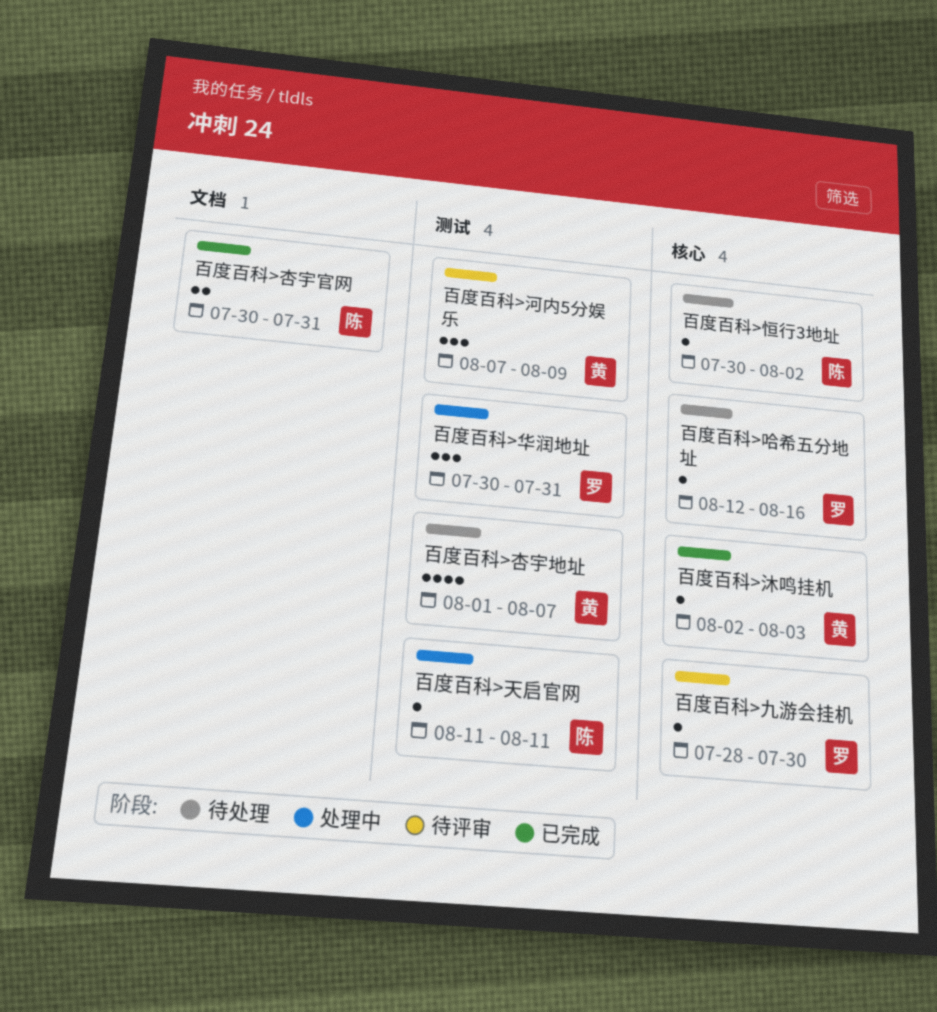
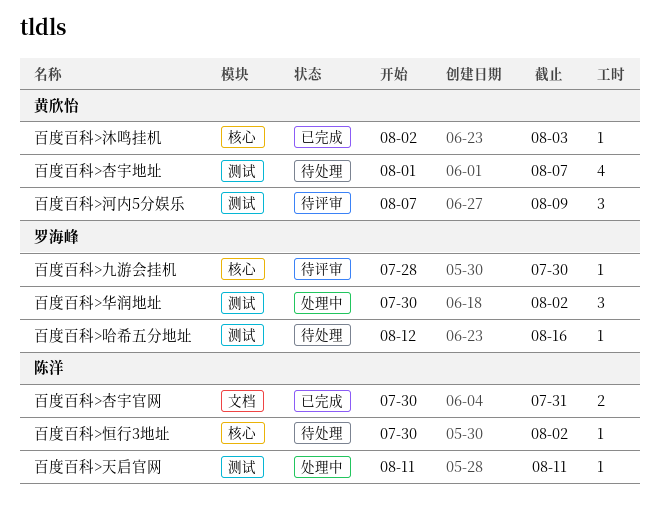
百度百科>华润地址, due: Jul 31 -> Aug 2
百度百科>哈希五分地址, label: 核心 -> 测试

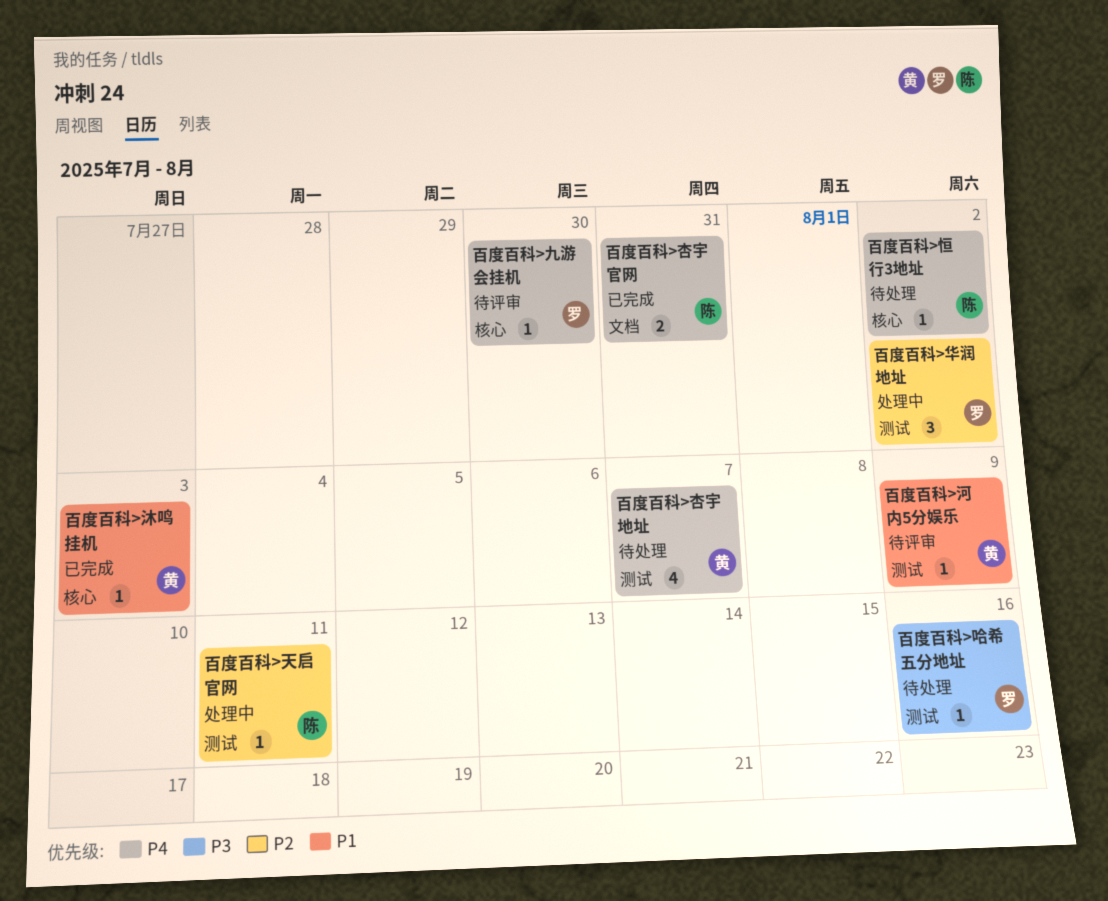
百度百科>河内5分娱乐, estimate: 3 -> 1

